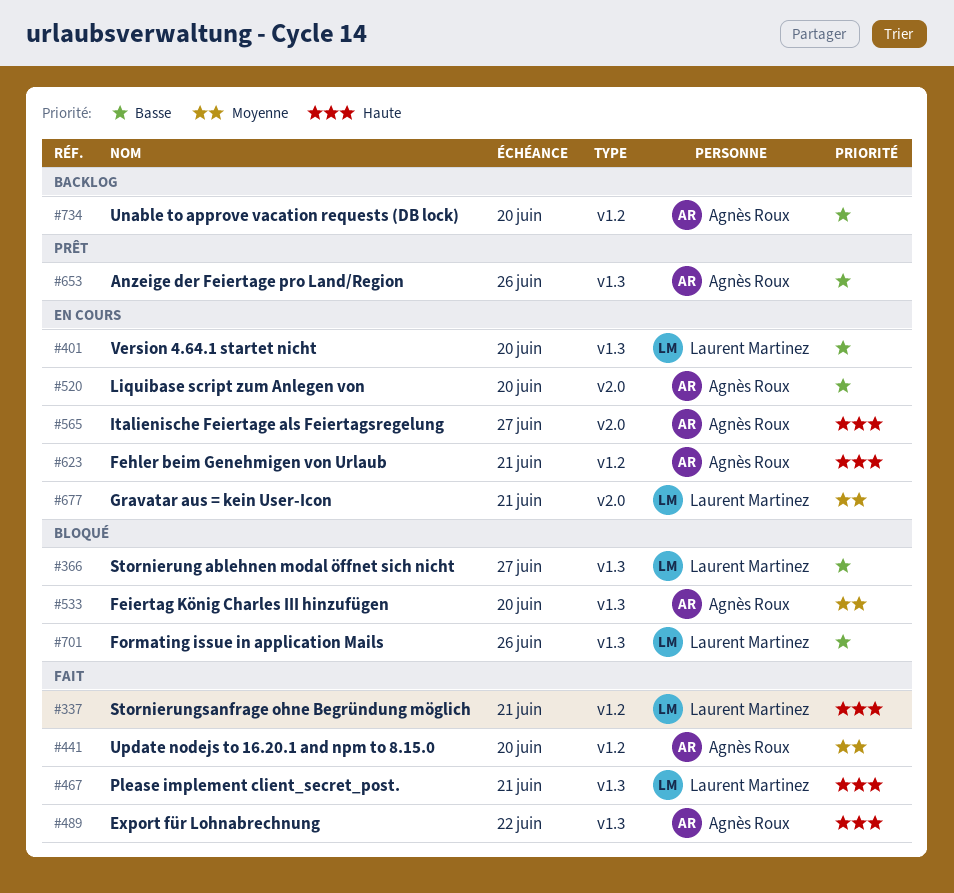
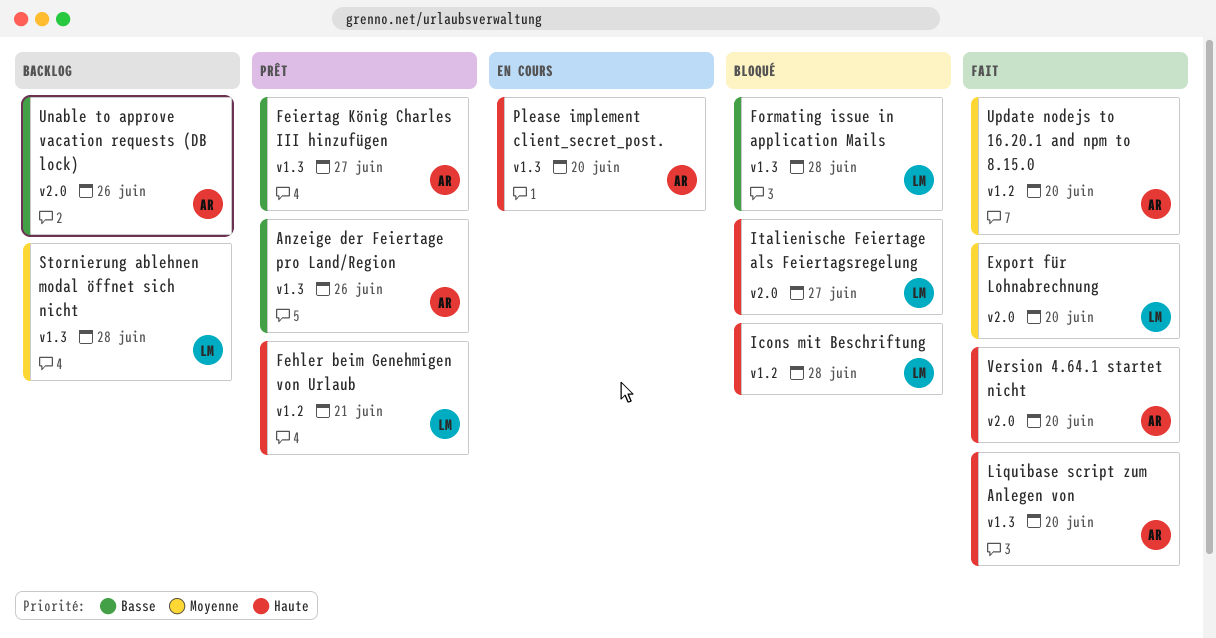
Export für Lohnabrechnung, owner: Agnès Roux -> Laurent Martinez
Export für Lohnabrechnung, priority: Haute -> Moyenne
Export für Lohnabrechnung, label: v1.3 -> v2.0
Export für Lohnabrechnung, due: Jun 22 -> Jun 20
Fehler beim Genehmigen von Urlaub, status: En cours -> Prêt
Fehler beim Genehmigen von Urlaub, owner: Agnès Roux -> Laurent Martinez
Feiertag König Charles III hinzufügen, status: Bloqué -> Prêt
Feiertag König Charles III hinzufügen, priority: Moyenne -> Basse
Feiertag König Charles III hinzufügen, due: Jun 20 -> Jun 27
Formating issue in application Mails, due: Jun 26 -> Jun 28
Gravatar aus = kein User-Icon: present -> none
Icons mit Beschriftung: none -> present
Italienische Feiertage als Feiertagsregelung, status: En cours -> Bloqué
Italienische Feiertage als Feiertagsregelung, owner: Agnès Roux -> Laurent Martinez
Liquibase script zum Anlegen von, status: En cours -> Fait
Liquibase script zum Anlegen von, priority: Basse -> Haute
Liquibase script zum Anlegen von, label: v2.0 -> v1.3
Please implement client_secret_post., status: Fait -> En cours
Please implement client_secret_post., owner: Laurent Martinez -> Agnès Roux
Please implement client_secret_post., due: Jun 21 -> Jun 20
Stornierung ablehnen modal öffnet sich nicht, status: Bloqué -> Backlog
Stornierung ablehnen modal öffnet sich nicht, priority: Basse -> Moyenne
Stornierung ablehnen modal öffnet sich nicht, due: Jun 27 -> Jun 28
Stornierungsanfrage ohne Begründung möglich: present -> none
Unable to approve vacation requests (DB lock), label: v1.2 -> v2.0
Unable to approve vacation requests (DB lock), due: Jun 20 -> Jun 26
Version 4.64.1 startet nicht, status: En cours -> Fait
Version 4.64.1 startet nicht, owner: Laurent Martinez -> Agnès Roux
Version 4.64.1 startet nicht, priority: Basse -> Haute
Version 4.64.1 startet nicht, label: v1.3 -> v2.0

